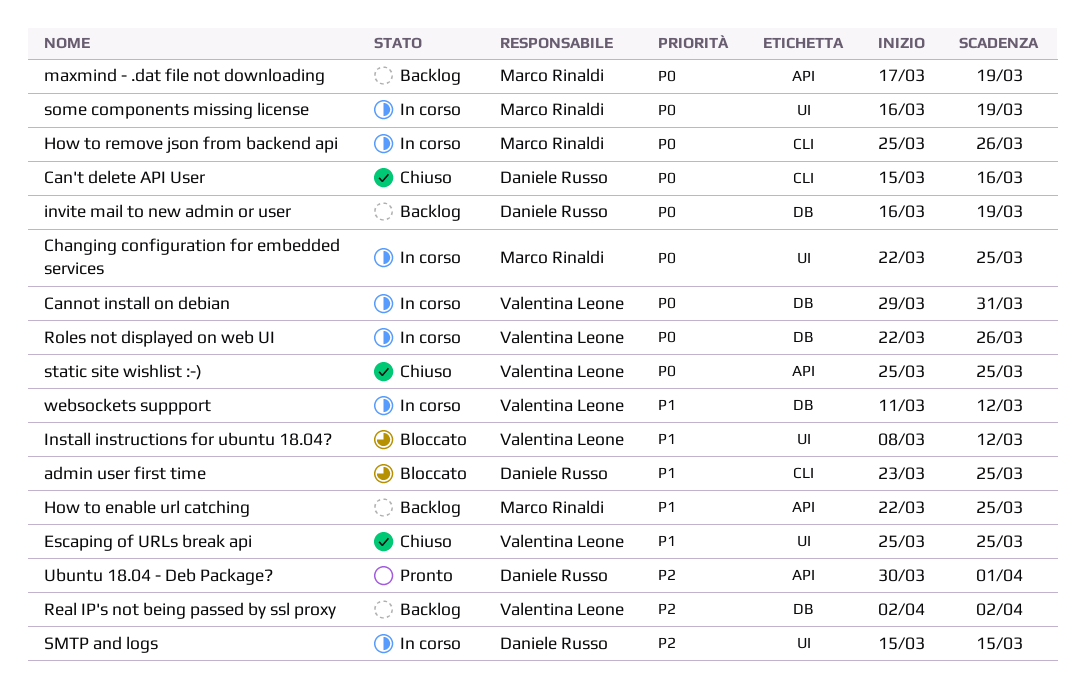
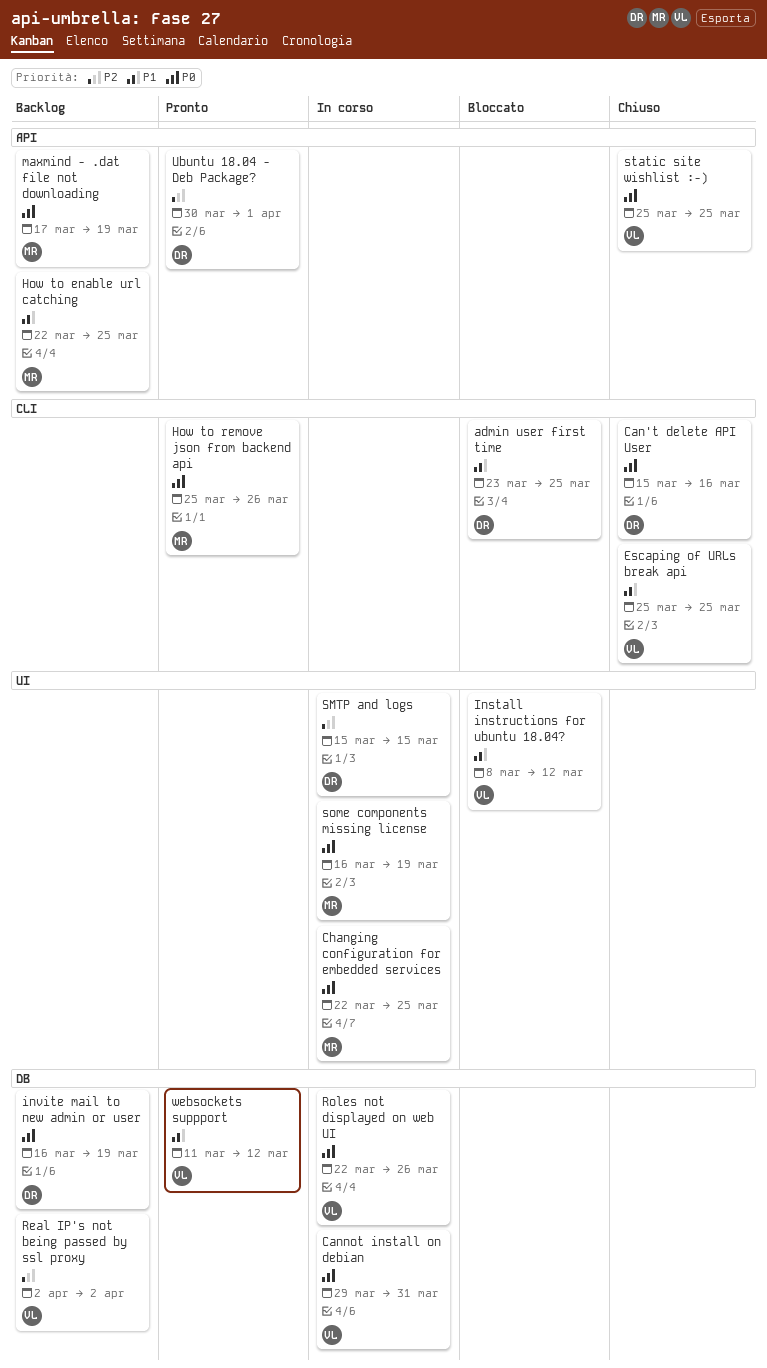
Escaping of URLs break api, label: UI -> CLI
How to remove json from backend api, status: In corso -> Pronto
websockets suppport, status: In corso -> Pronto

